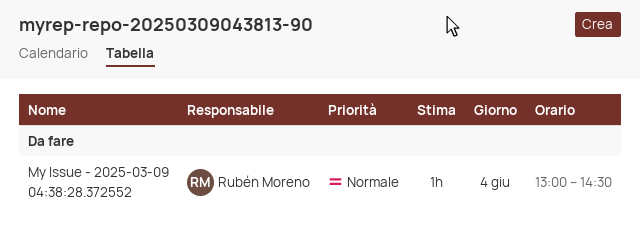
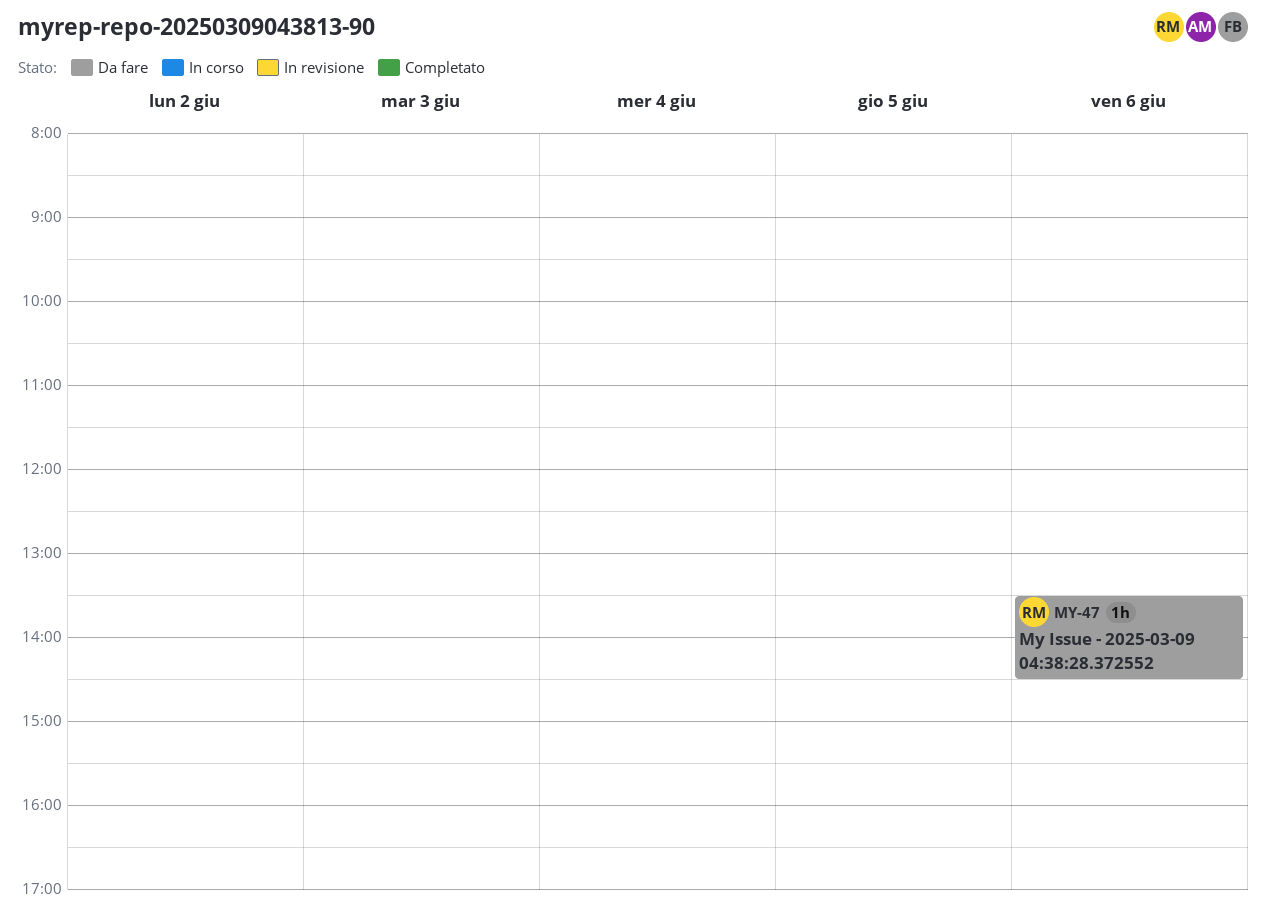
My Issue - 2025-03-09 04:38:28.372552, day: Jun 4 -> Jun 6
My Issue - 2025-03-09 04:38:28.372552, begins: 13:00 -> 13:30

